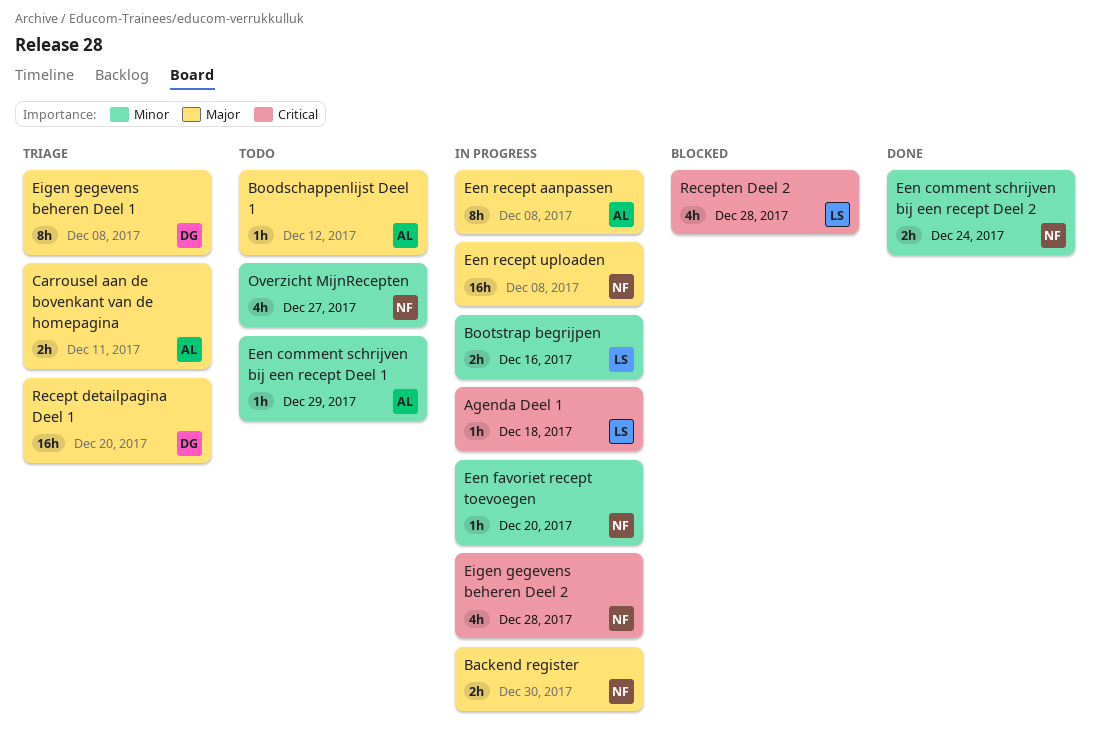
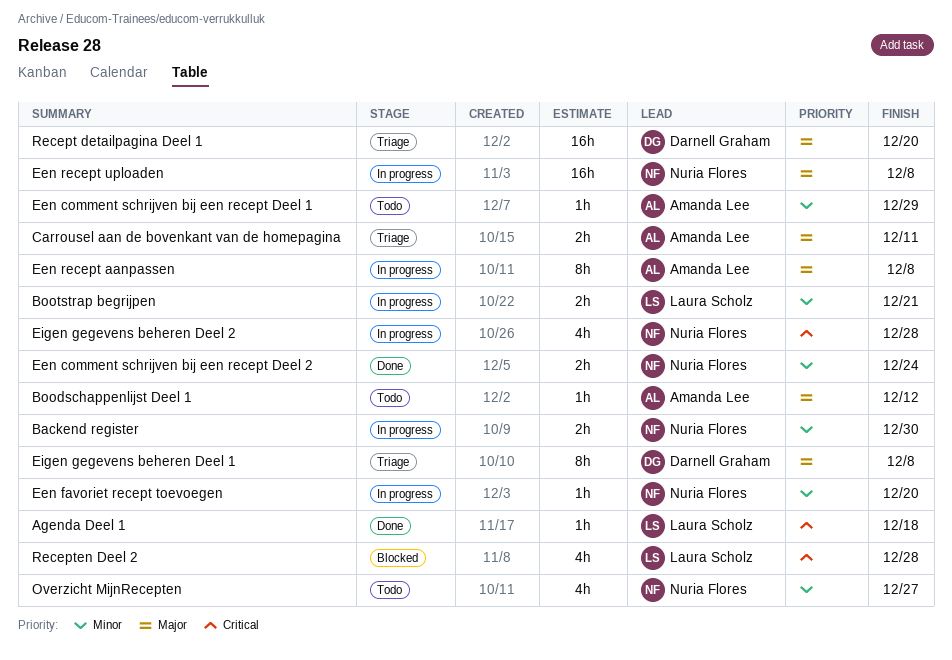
Agenda Deel 1, status: In progress -> Done
Backend register, priority: Major -> Minor
Bootstrap begrijpen, due: Dec 16 -> Dec 21

